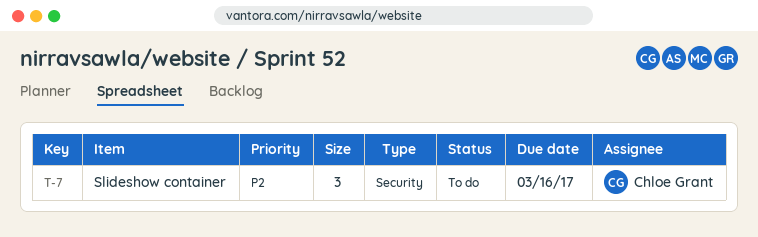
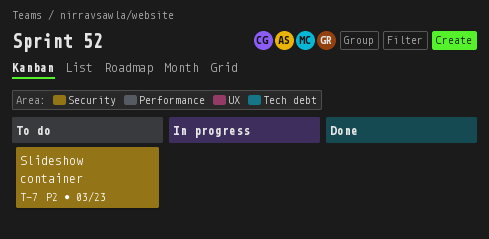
T-7, estimate: 3 -> 1
T-7, due: Mar 16 -> Mar 23

